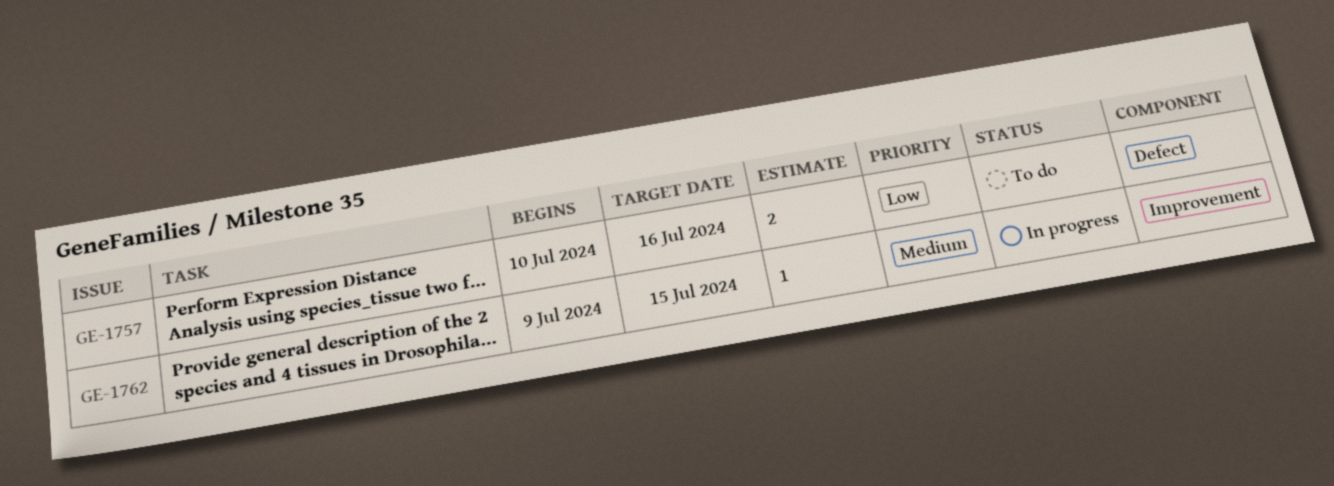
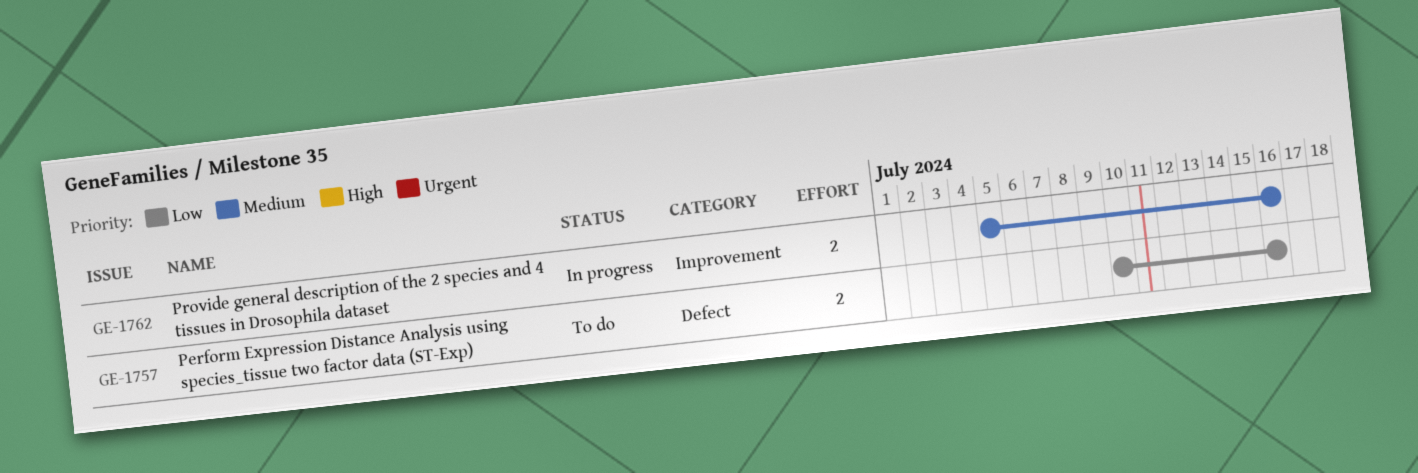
GE-1762, estimate: 1 -> 2
GE-1762, start: Jul 9 -> Jul 5
GE-1762, due: Jul 15 -> Jul 16

